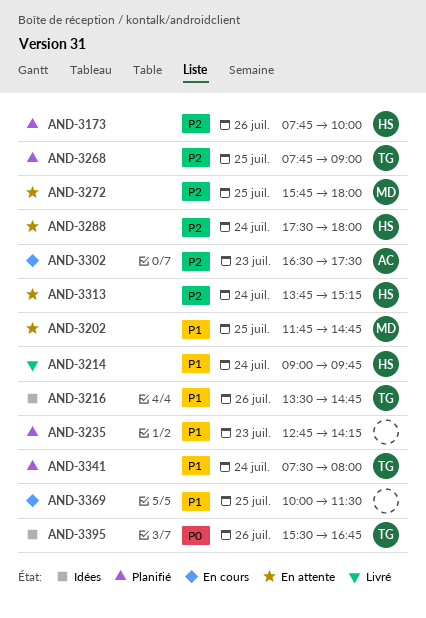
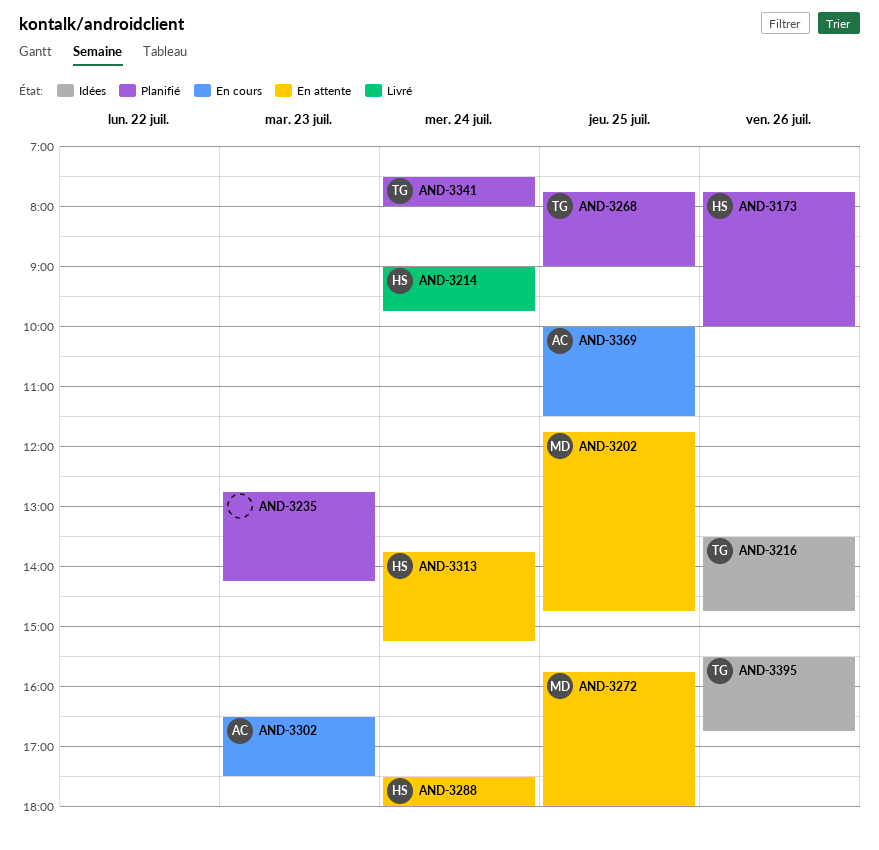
AND-3369, owner: none -> AC

